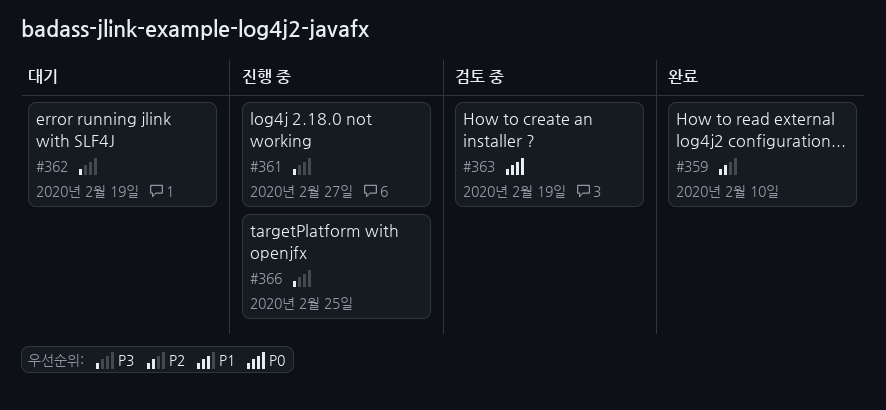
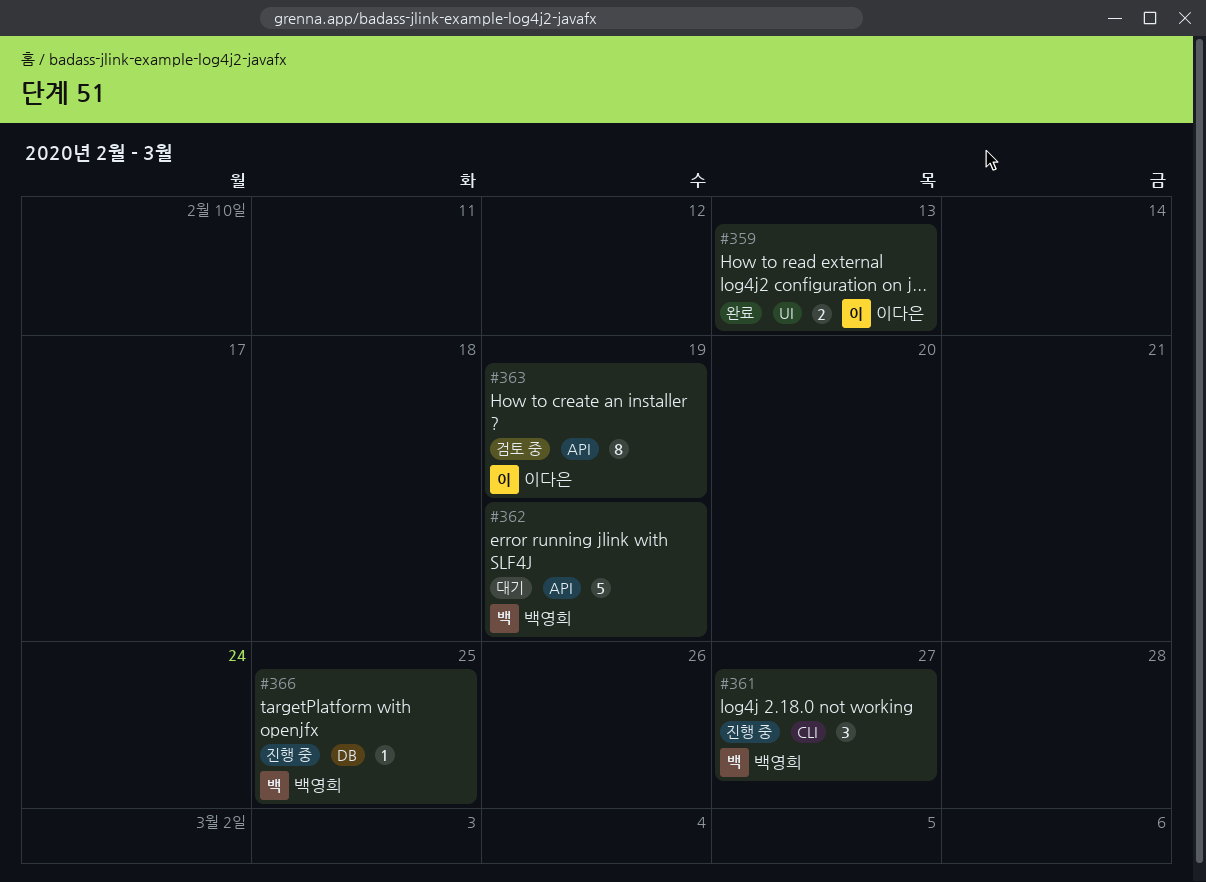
#359, due: Feb 10 -> Feb 13

